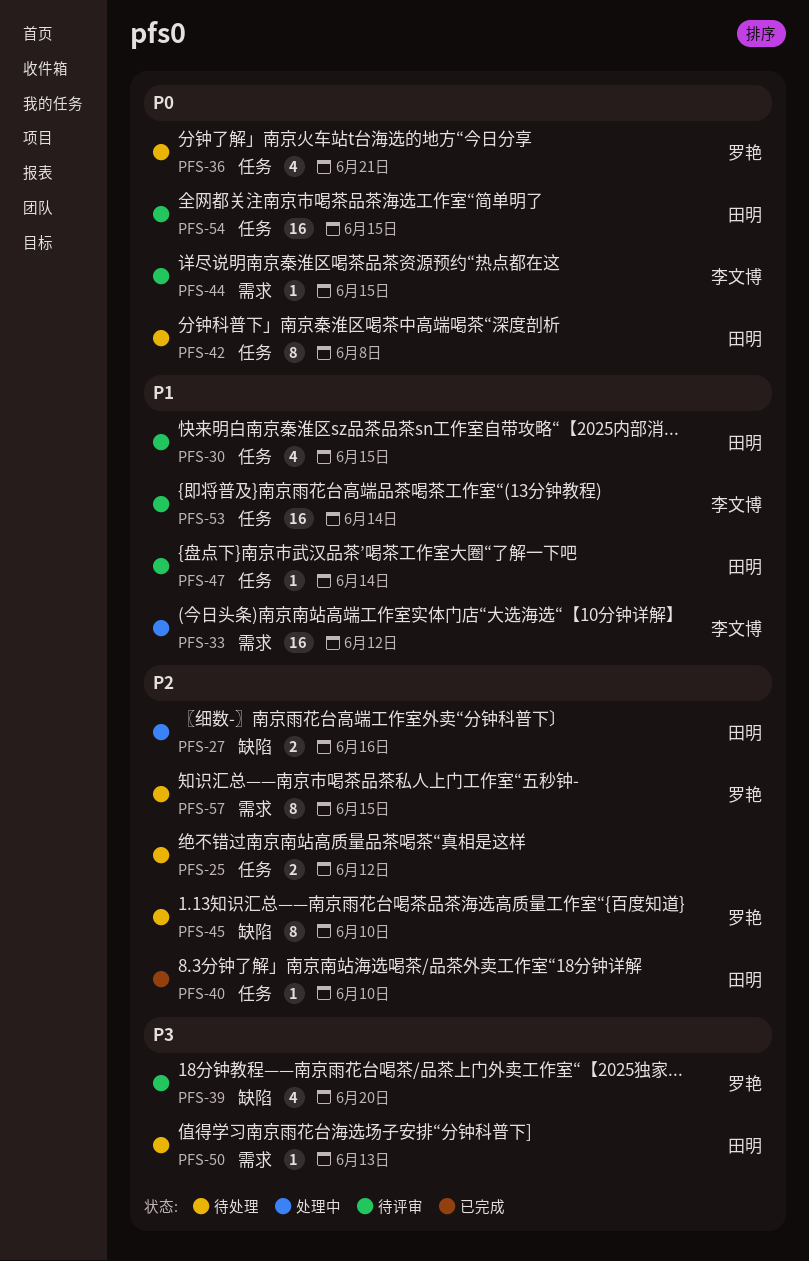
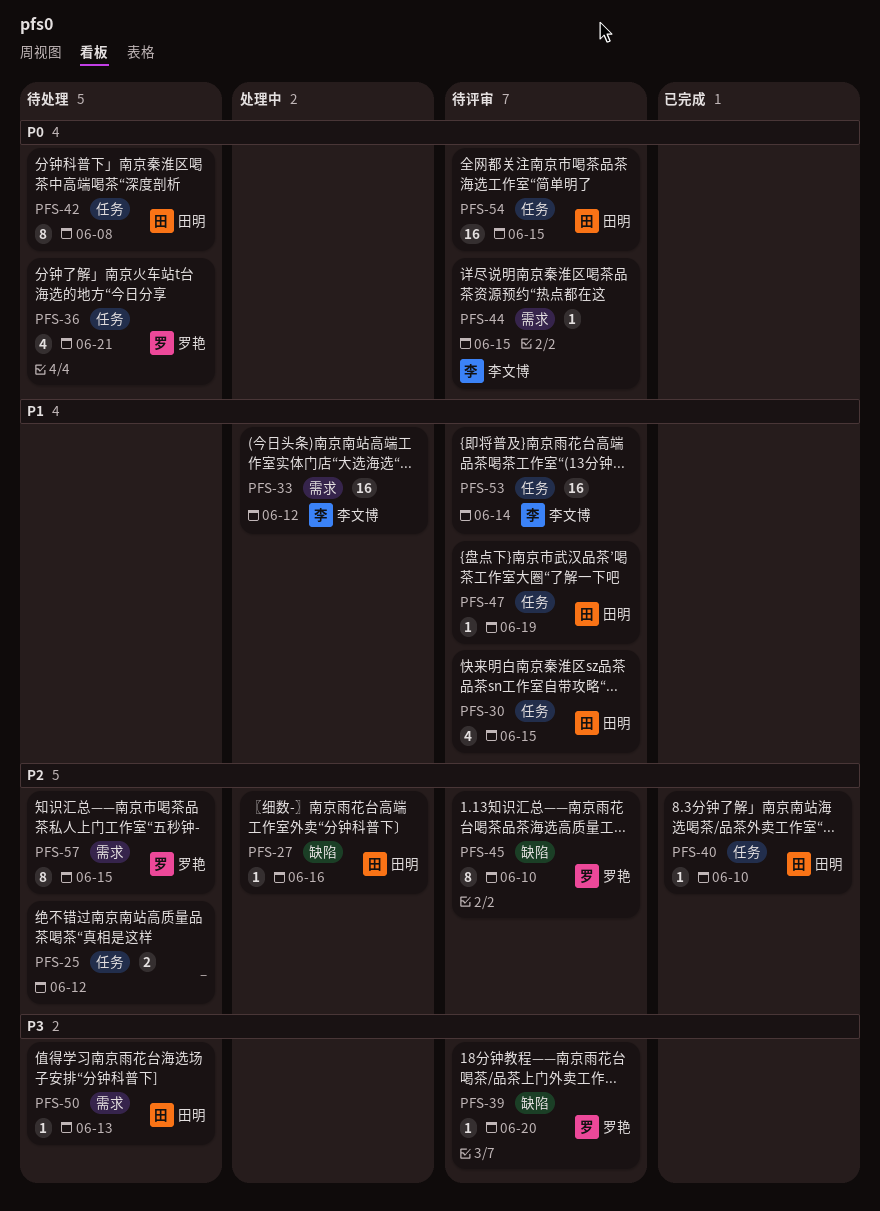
PFS-27, estimate: 2 -> 1
PFS-39, estimate: 4 -> 1
PFS-45, status: 待处理 -> 待评审
PFS-47, due: Jun 14 -> Jun 19

